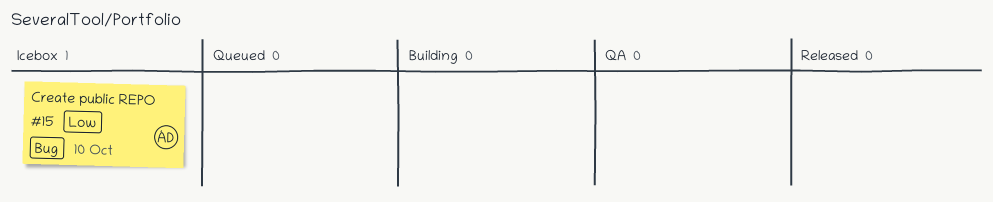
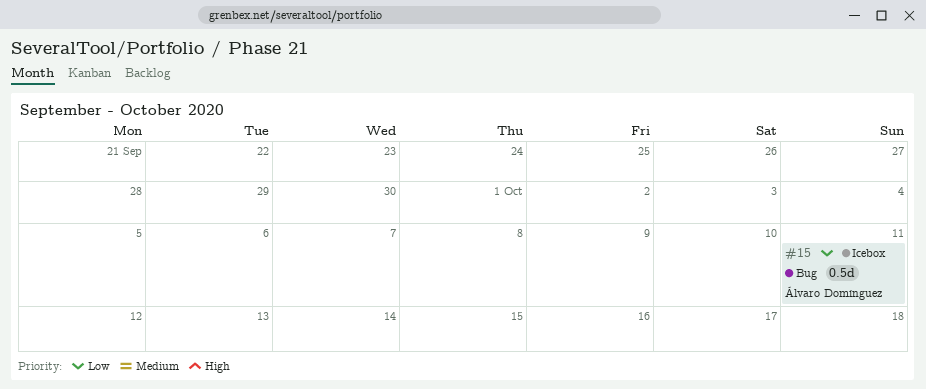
#15, due: Oct 10 -> Oct 11

